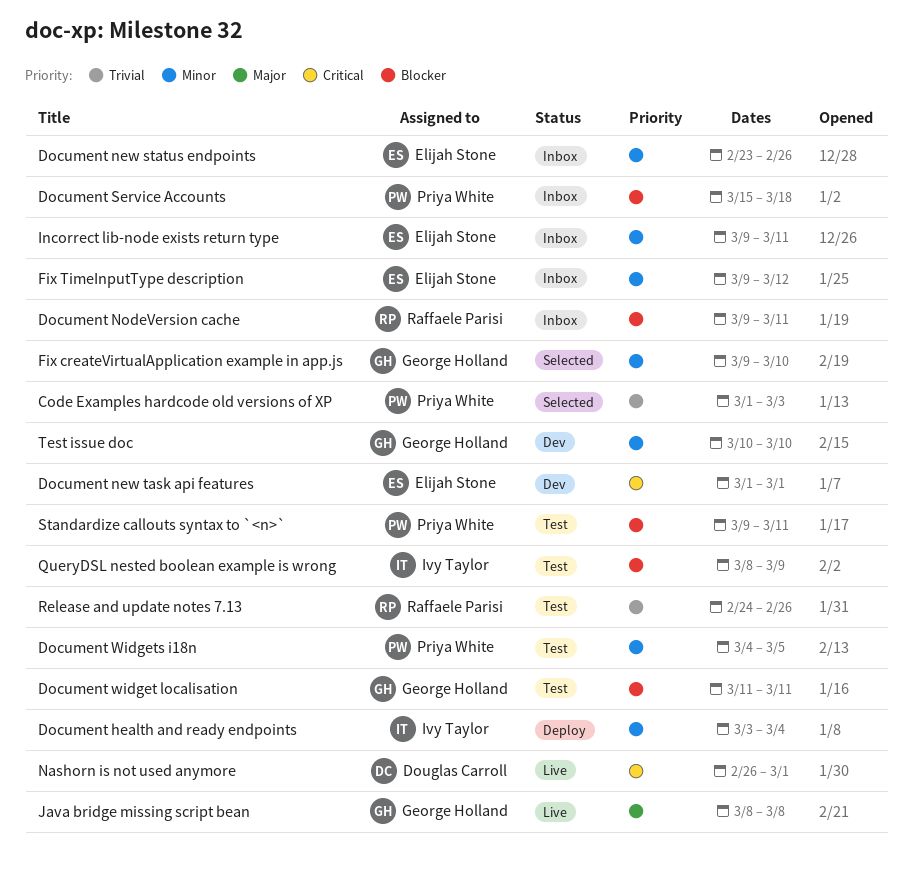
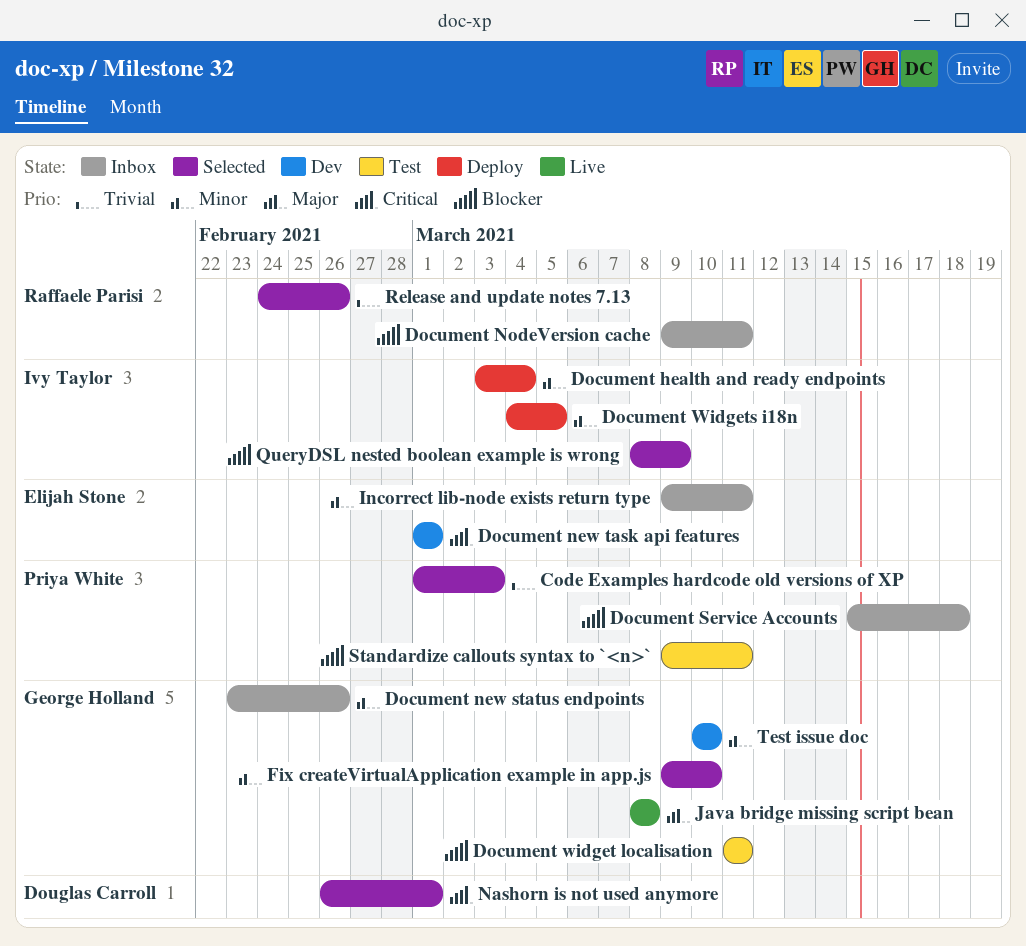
Document new status endpoints, owner: Elijah Stone -> George Holland
Document Widgets i18n, status: Test -> Deploy
Document Widgets i18n, owner: Priya White -> Ivy Taylor
Fix TimeInputType description: present -> none
Nashorn is not used anymore, status: Live -> Selected
QueryDSL nested boolean example is wrong, status: Test -> Selected
Release and update notes 7.13, status: Test -> Selected

